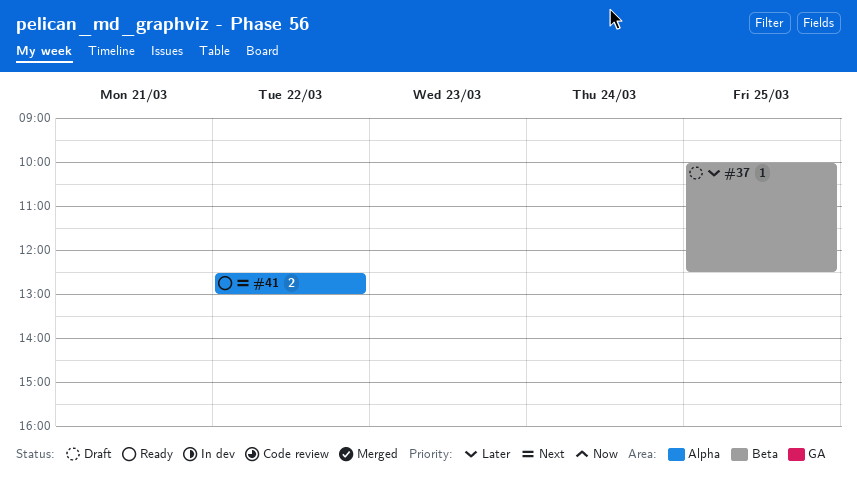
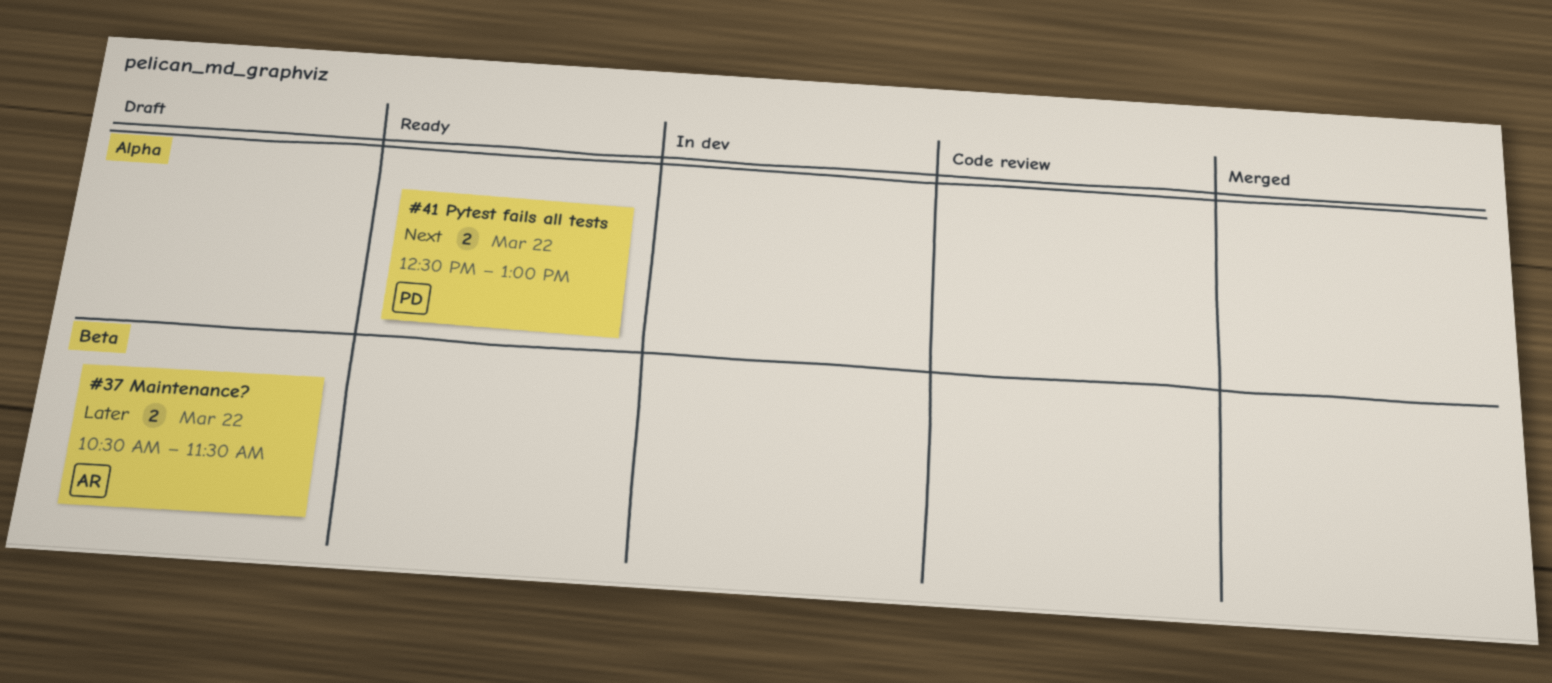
#37, estimate: 1 -> 2
#37, day: Mar 25 -> Mar 22
#37, begins: 10:00 -> 10:30
#37, ends: 12:30 -> 11:30

